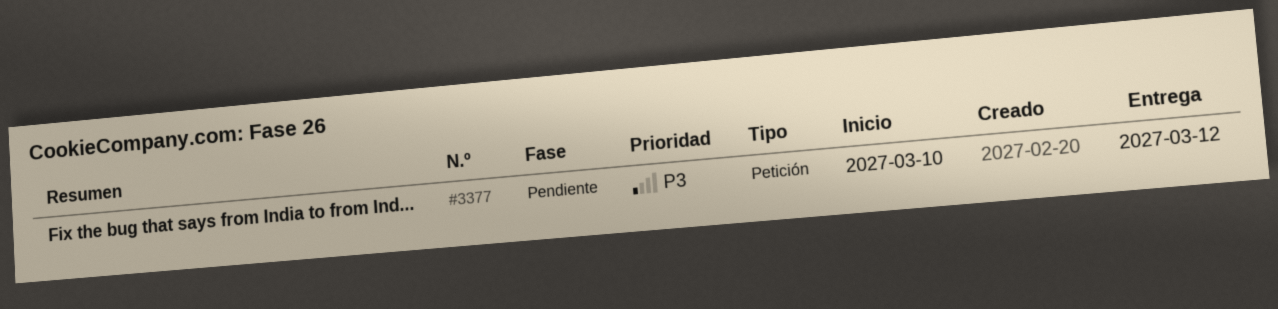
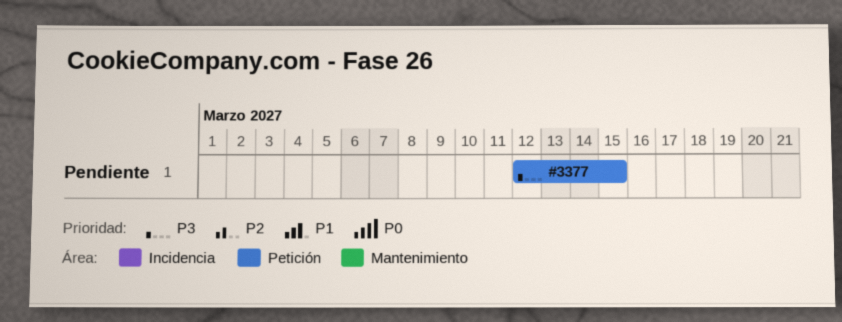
#3377, start: Mar 10 -> Mar 12
#3377, due: Mar 12 -> Mar 15

